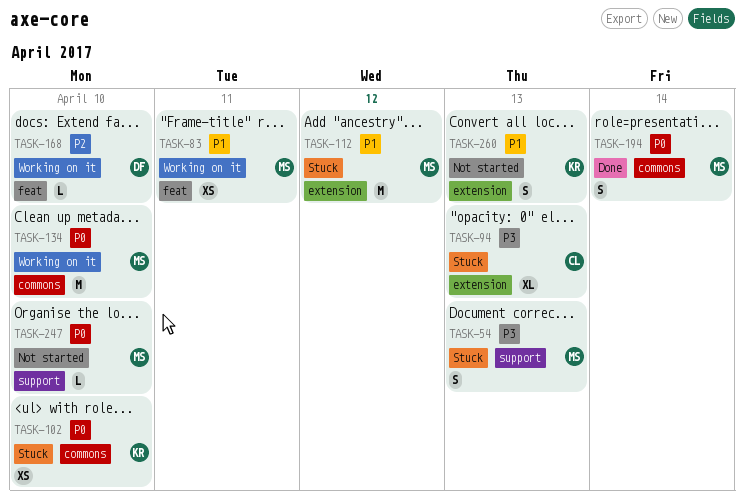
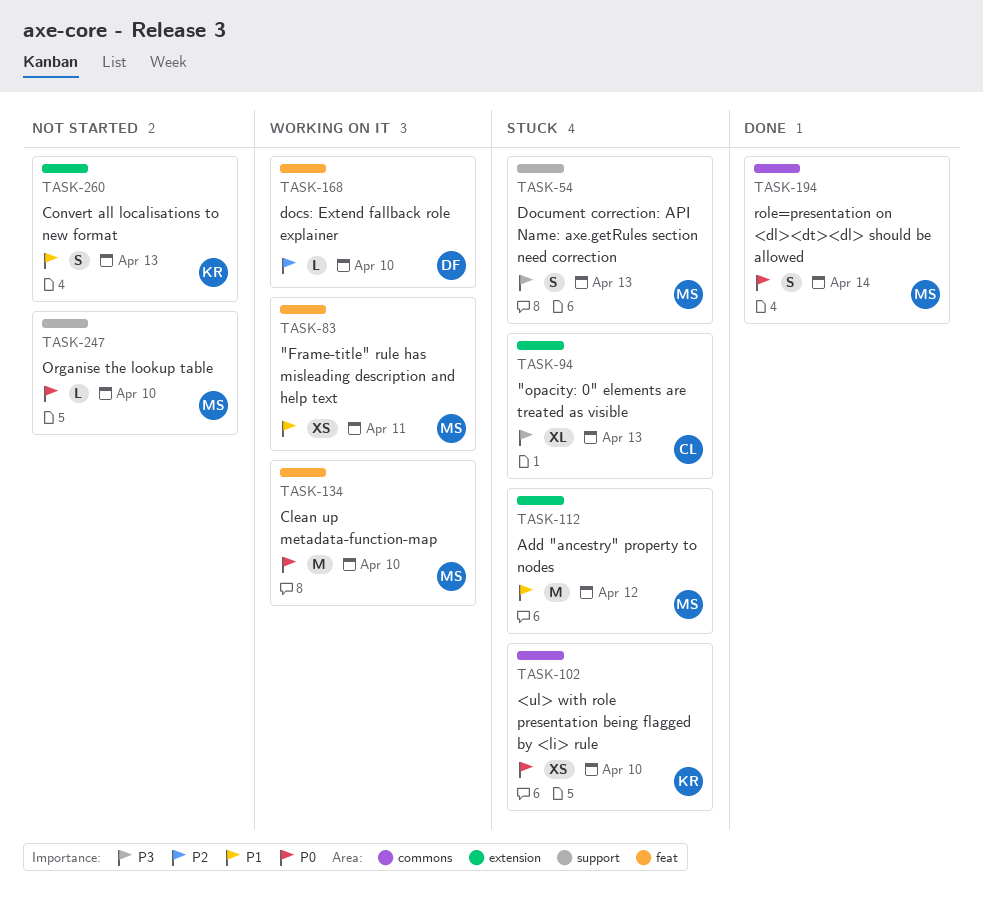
TASK-134, label: commons -> feat

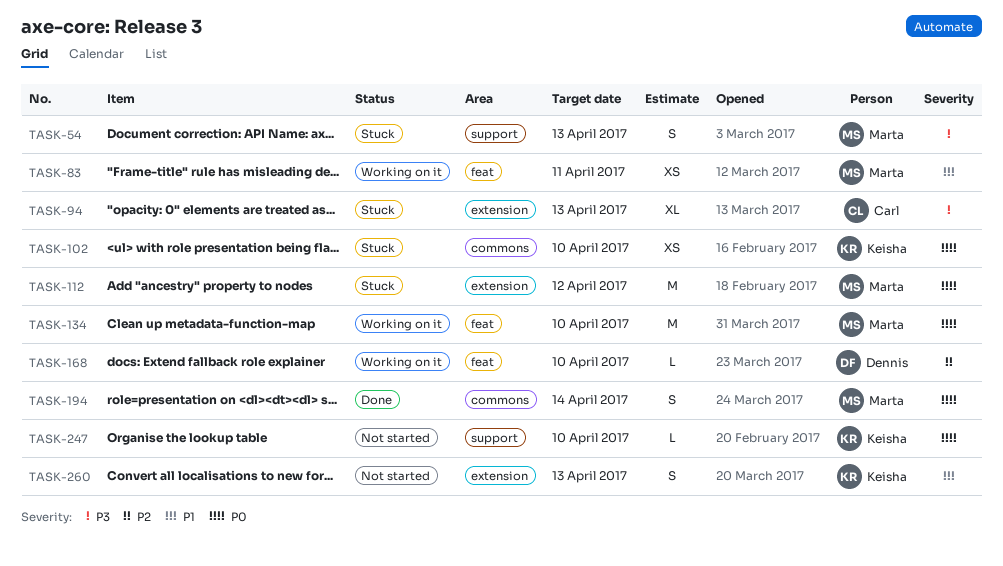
TASK-112, priority: P1 -> P0
TASK-247, owner: Marta -> Keisha

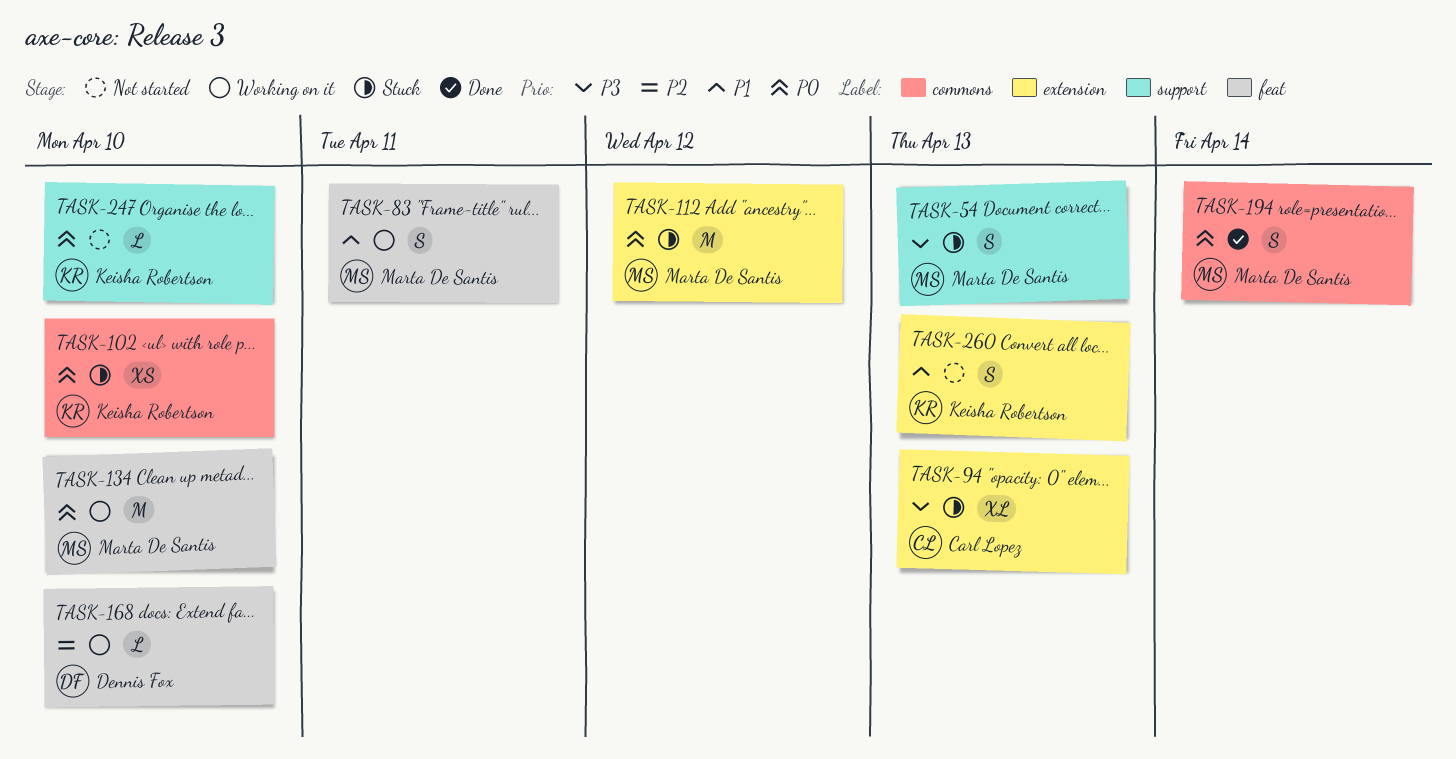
TASK-83, estimate: XS -> S

